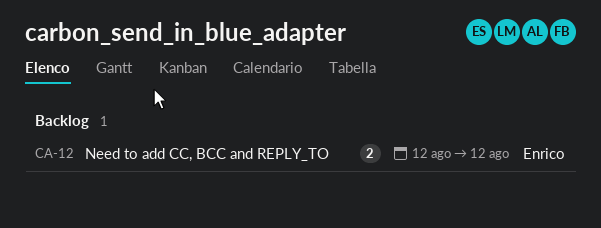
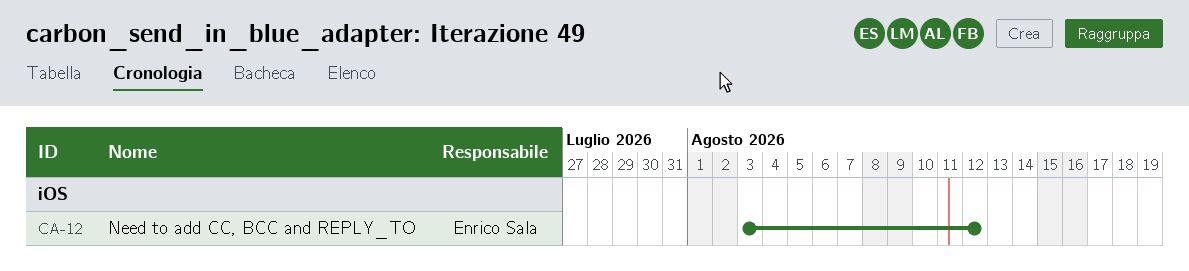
CA-12, start: Aug 12 -> Aug 3

